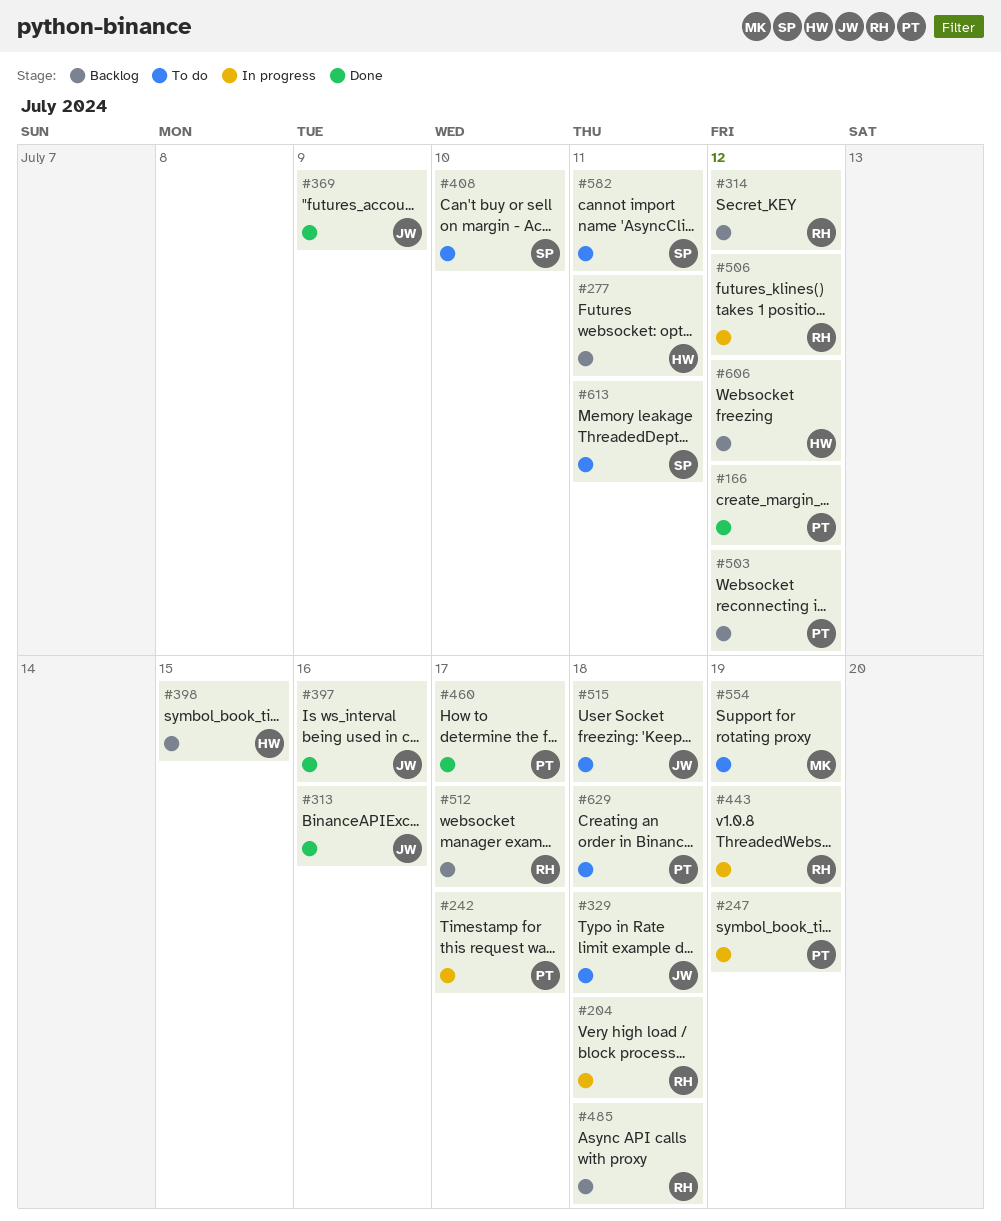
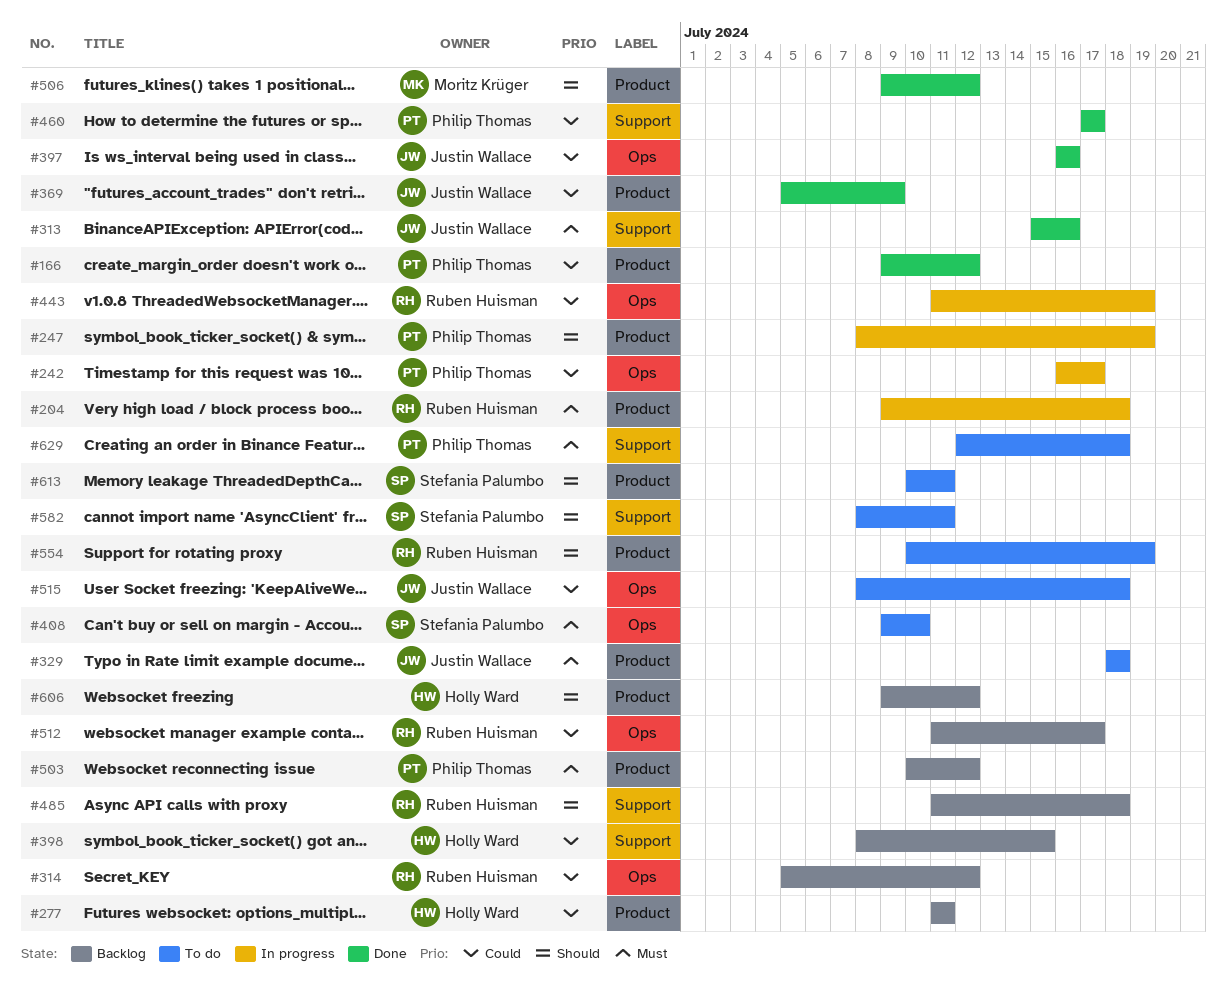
#506, status: In progress -> Done
#506, owner: Ruben Huisman -> Moritz Krüger
#554, owner: Moritz Krüger -> Ruben Huisman

